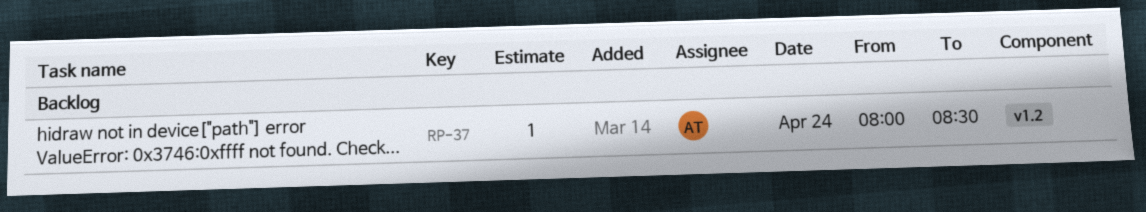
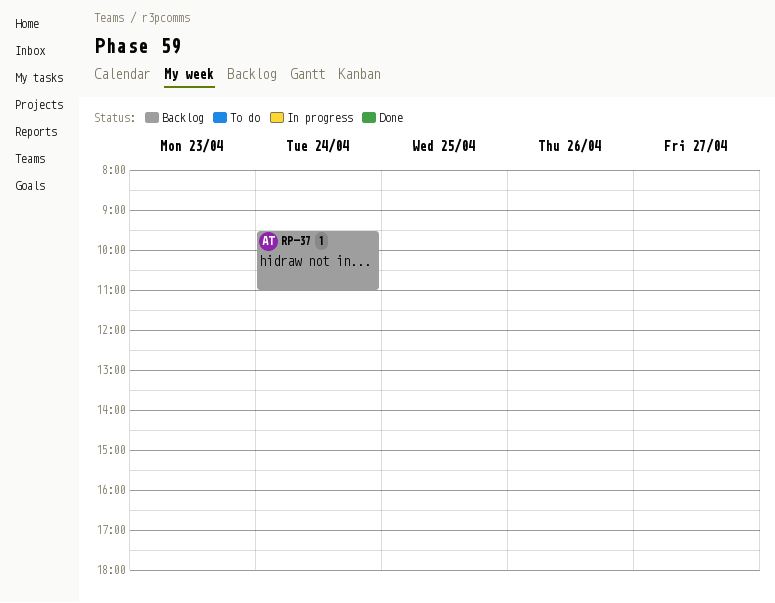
RP-37, begins: 08:00 -> 09:30
RP-37, ends: 08:30 -> 11:00

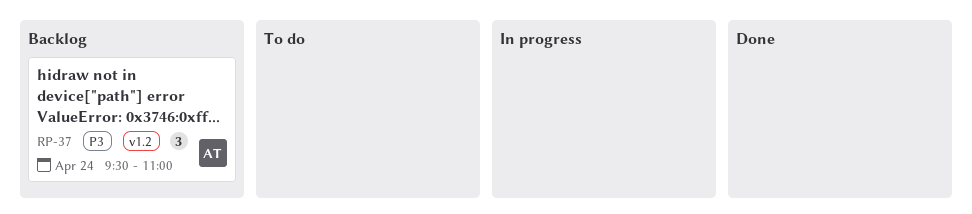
RP-37, estimate: 1 -> 3

